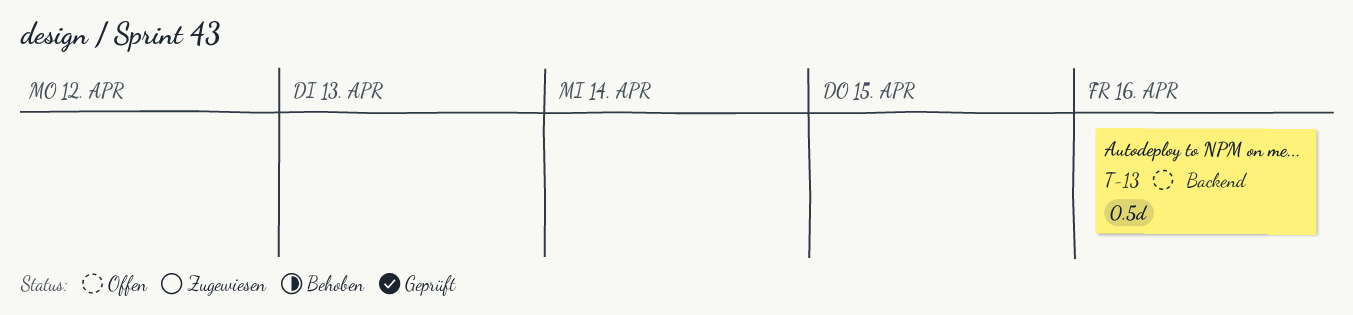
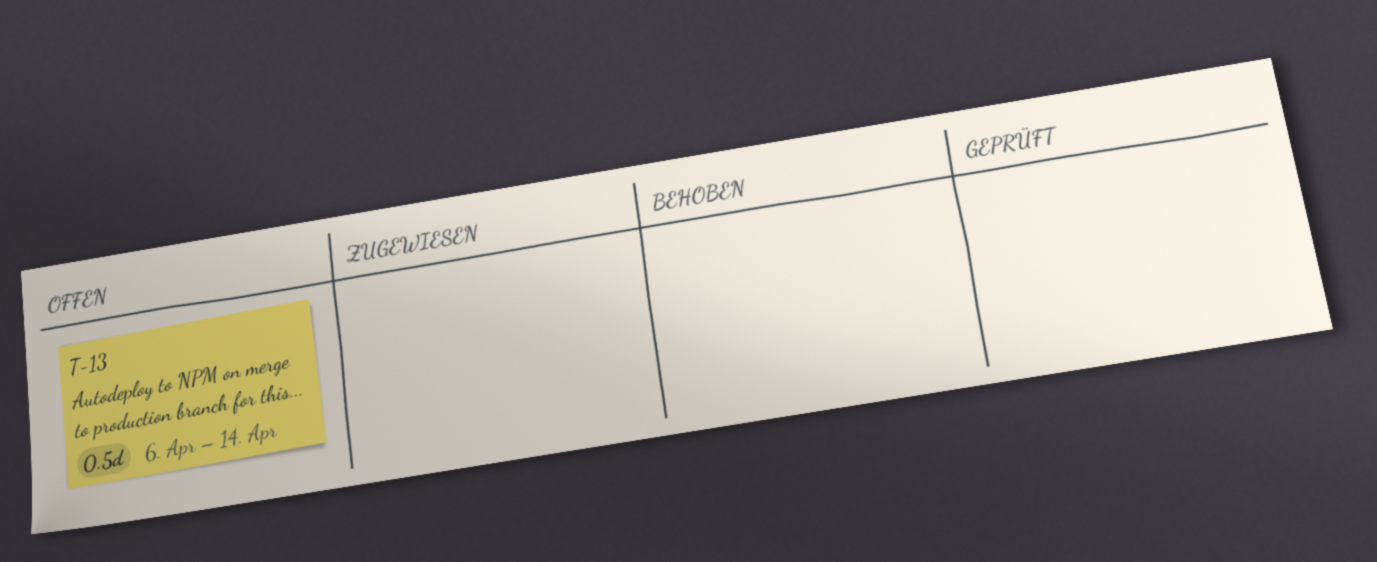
T-13, due: Apr 16 -> Apr 14

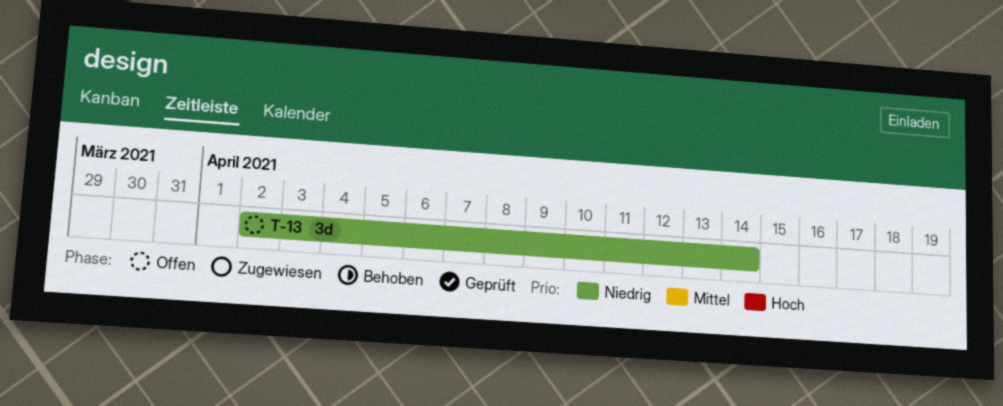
T-13, estimate: 0.5d -> 3d
T-13, start: Apr 6 -> Apr 2

